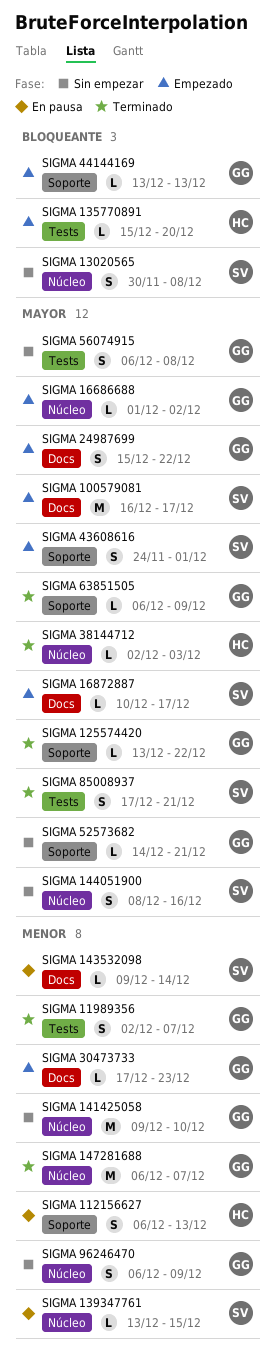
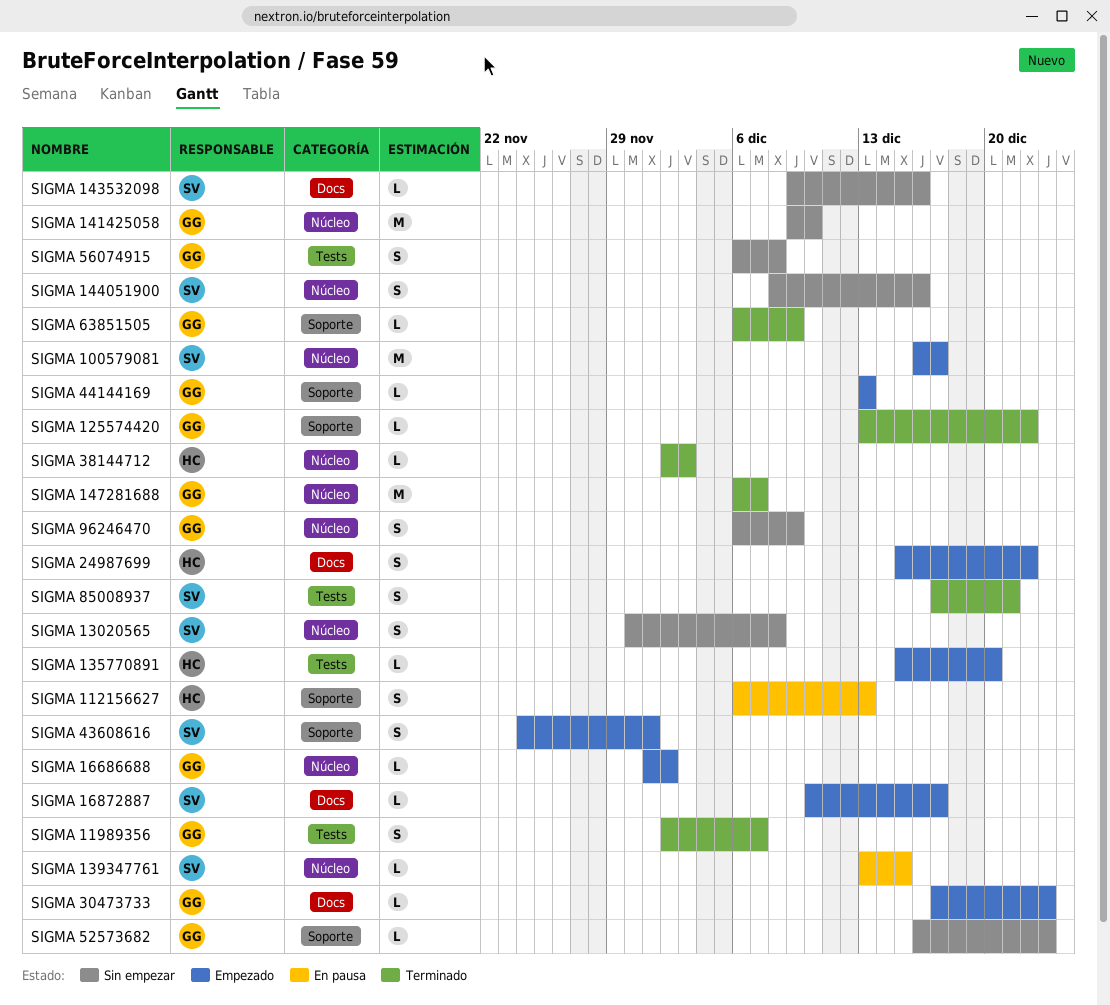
SIGMA 100579081, label: Docs -> Núcleo
SIGMA 143532098, status: En pausa -> Sin empezar
SIGMA 143532098, due: Dec 14 -> Dec 16
SIGMA 24987699, owner: GG -> HC
SIGMA 52573682, start: Dec 14 -> Dec 16
SIGMA 52573682, due: Dec 21 -> Dec 23

